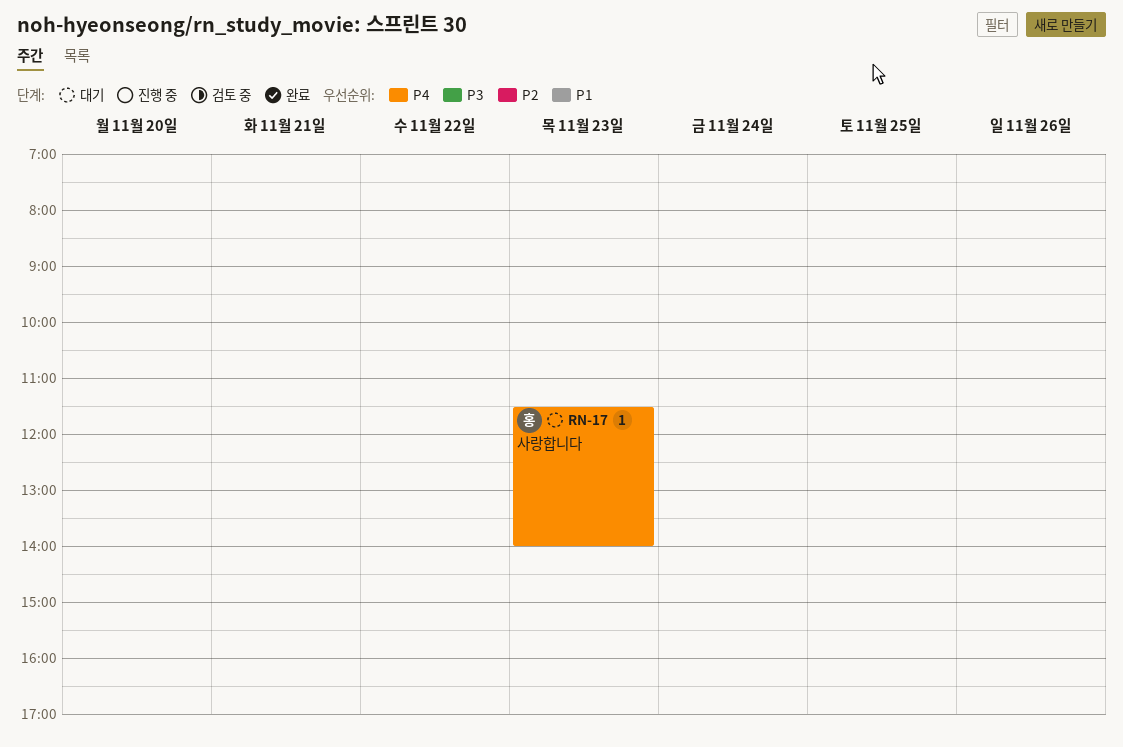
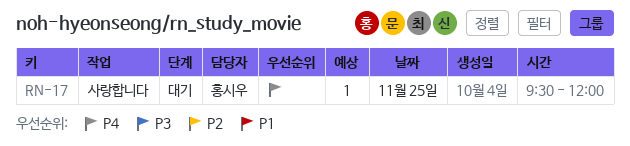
RN-17, day: Nov 23 -> Nov 25
RN-17, begins: 11:30 -> 09:30
RN-17, ends: 14:00 -> 12:00

